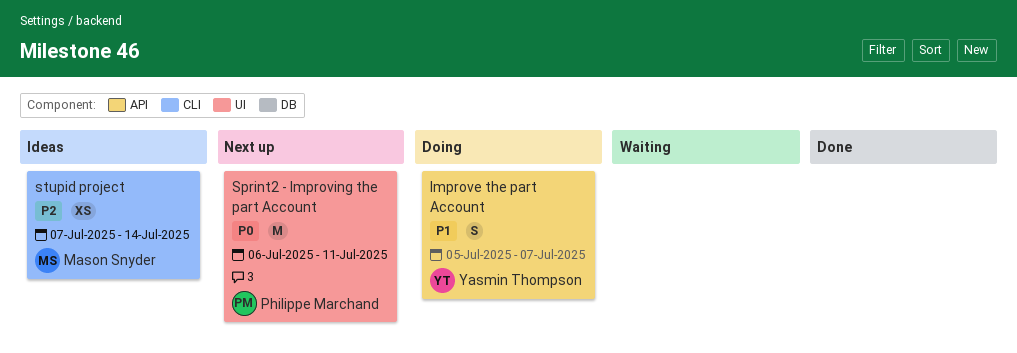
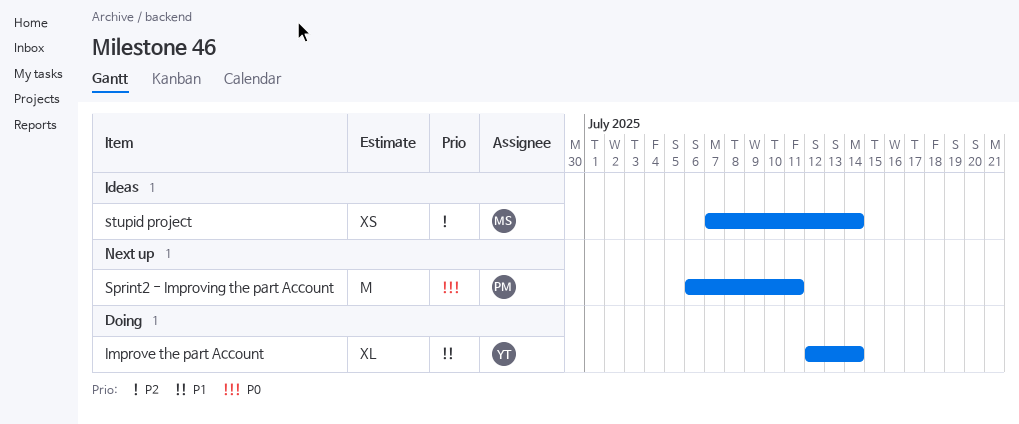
Improve the part Account, estimate: S -> XL
Improve the part Account, start: Jul 5 -> Jul 12
Improve the part Account, due: Jul 7 -> Jul 14

